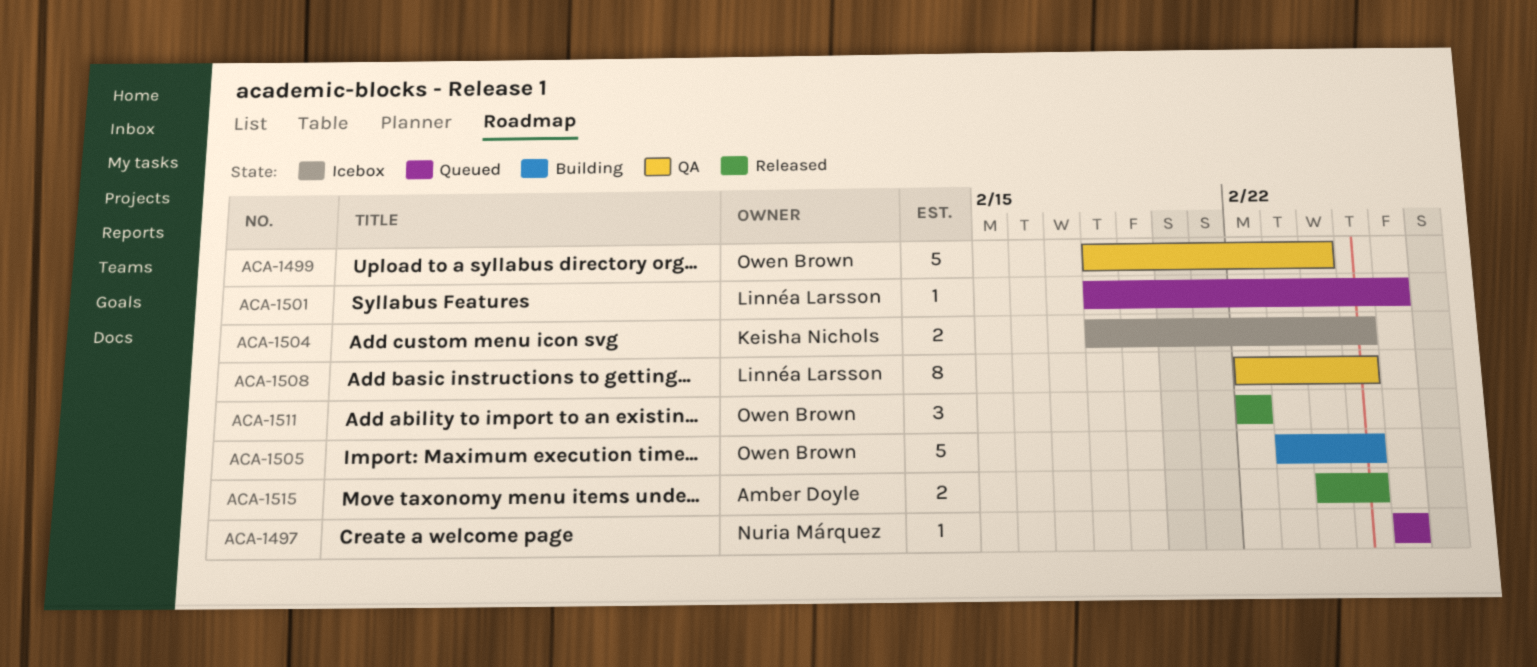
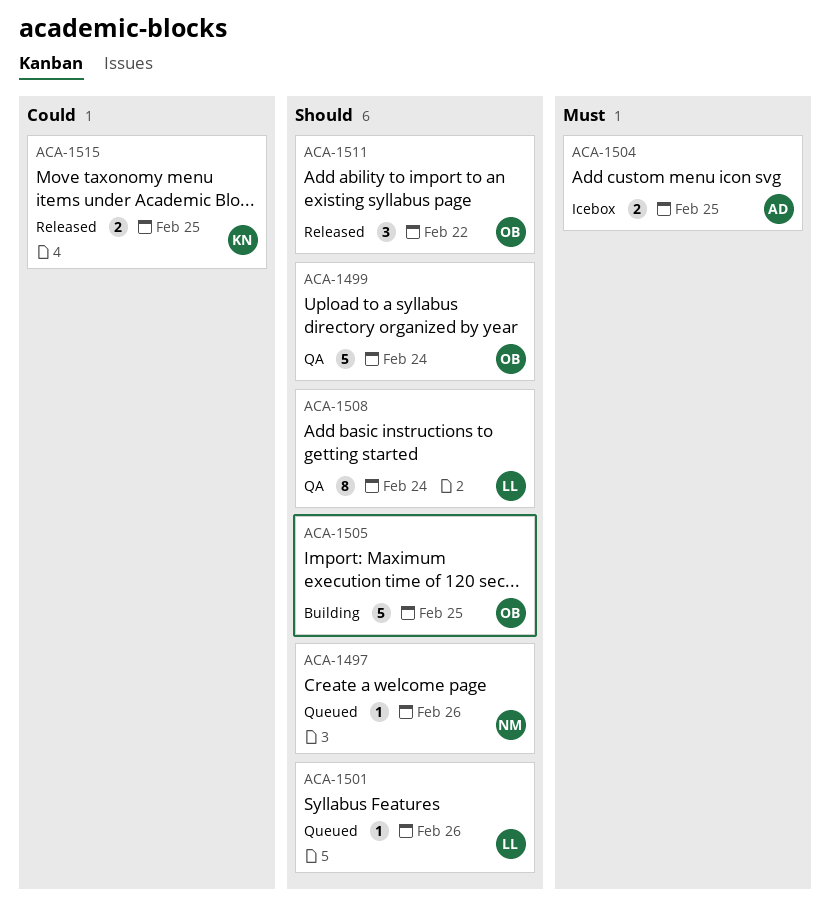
ACA-1504, owner: Keisha Nichols -> Amber Doyle
ACA-1508, due: Feb 25 -> Feb 24
ACA-1515, owner: Amber Doyle -> Keisha Nichols

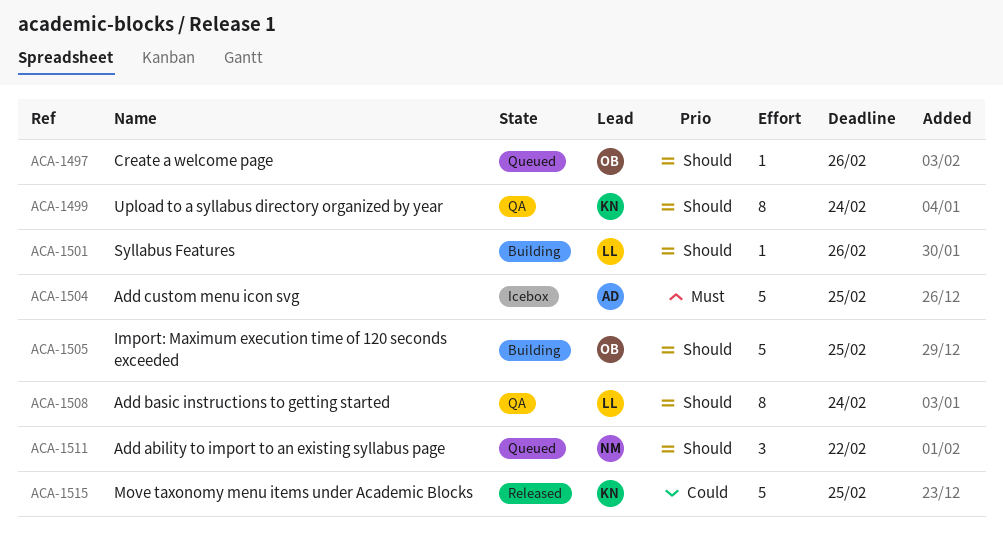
ACA-1497, owner: NM -> OB
ACA-1499, owner: OB -> KN
ACA-1499, estimate: 5 -> 8
ACA-1501, status: Queued -> Building
ACA-1504, estimate: 2 -> 5
ACA-1511, status: Released -> Queued
ACA-1511, owner: OB -> NM
ACA-1515, estimate: 2 -> 5

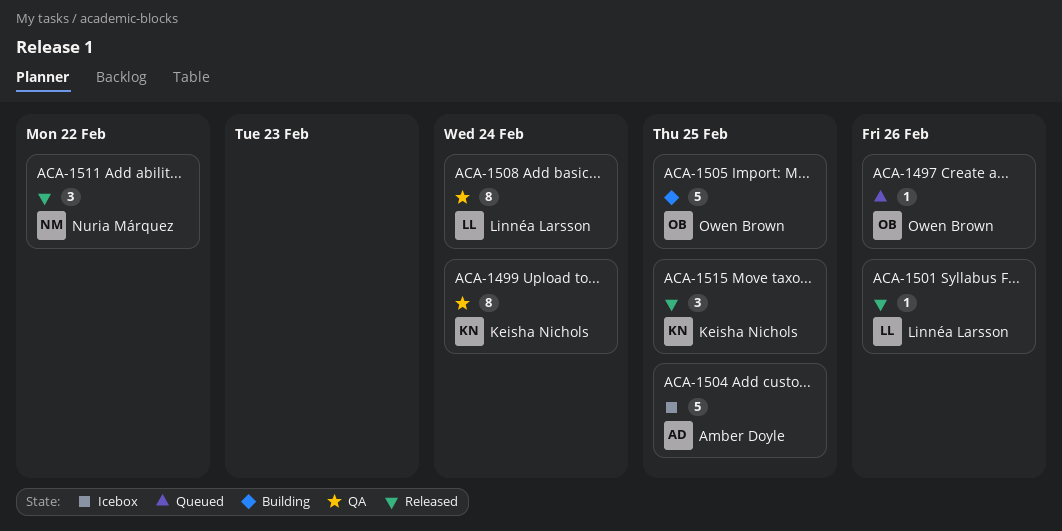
ACA-1501, status: Building -> Released
ACA-1511, status: Queued -> Released
ACA-1515, estimate: 5 -> 3

